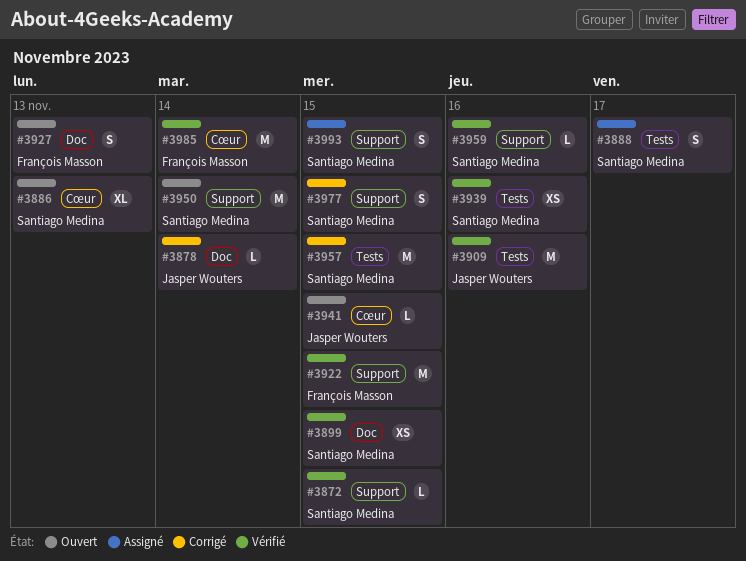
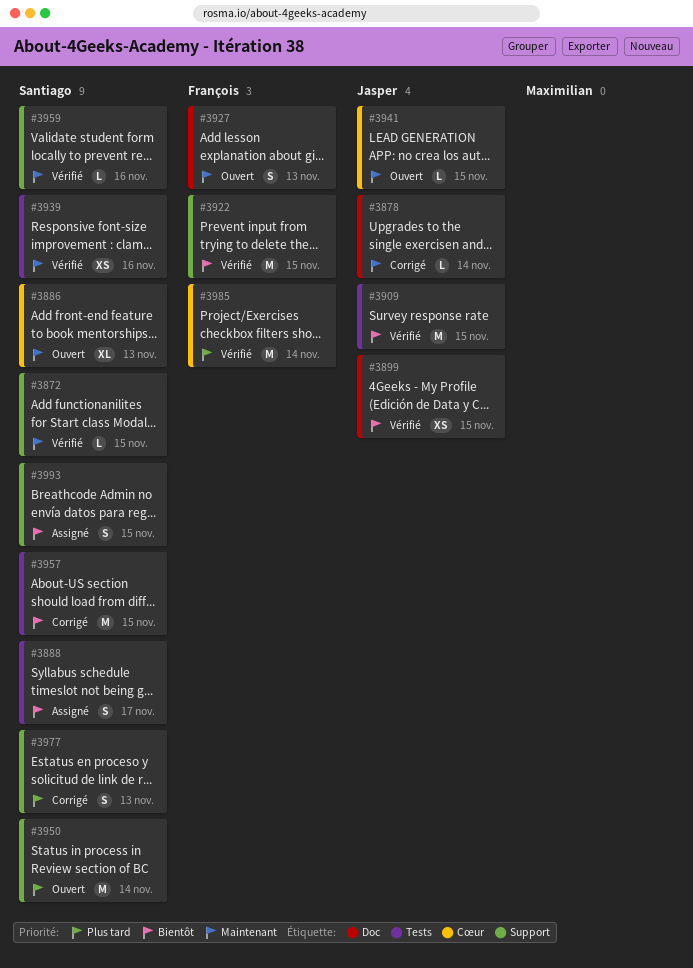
#3899, owner: Santiago Medina -> Jasper Wouters
#3909, due: Nov 16 -> Nov 15
#3977, due: Nov 15 -> Nov 13

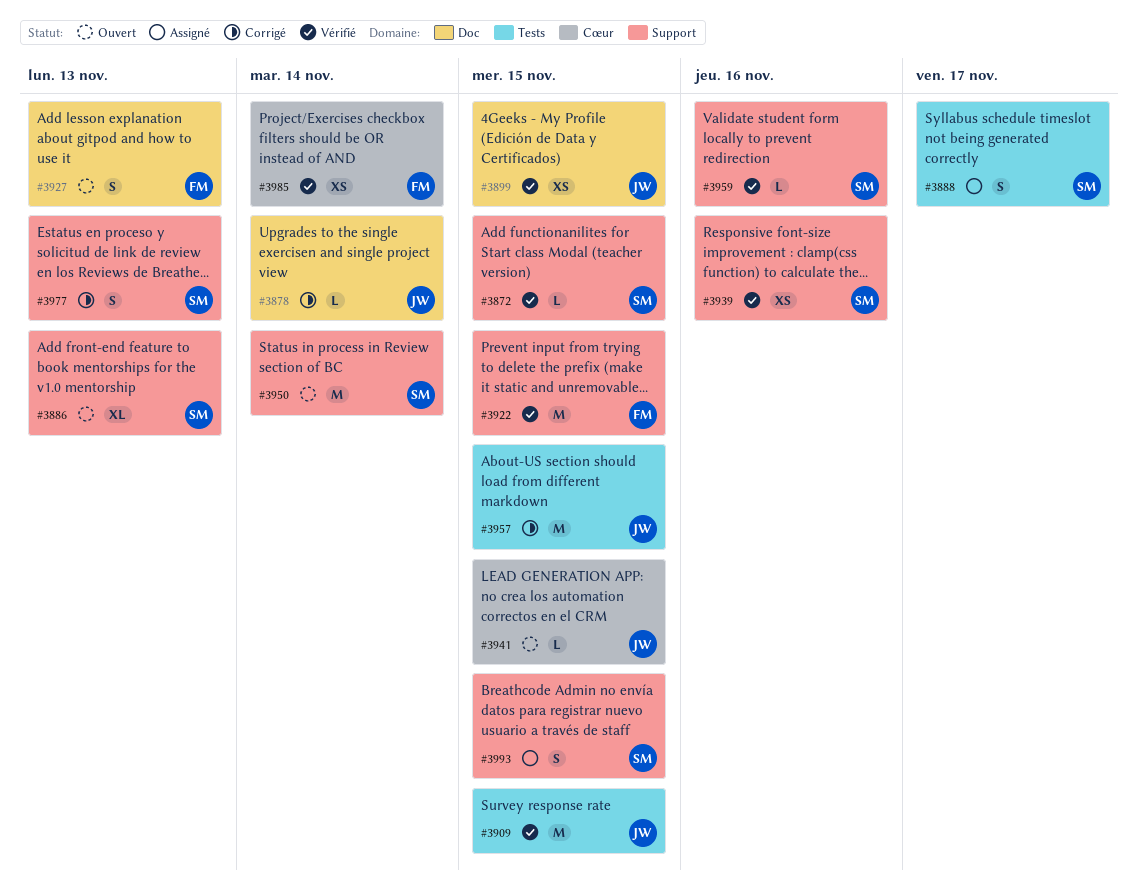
#3886, label: Cœur -> Support
#3939, label: Tests -> Support
#3957, owner: Santiago -> Jasper
#3985, estimate: M -> XS

